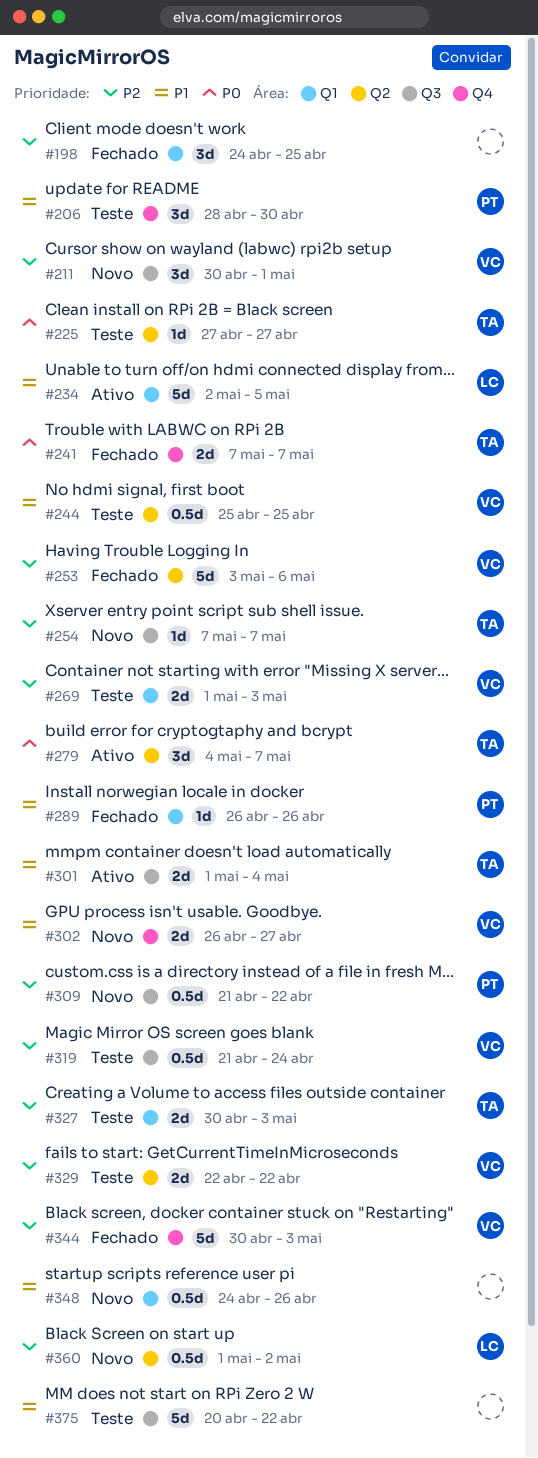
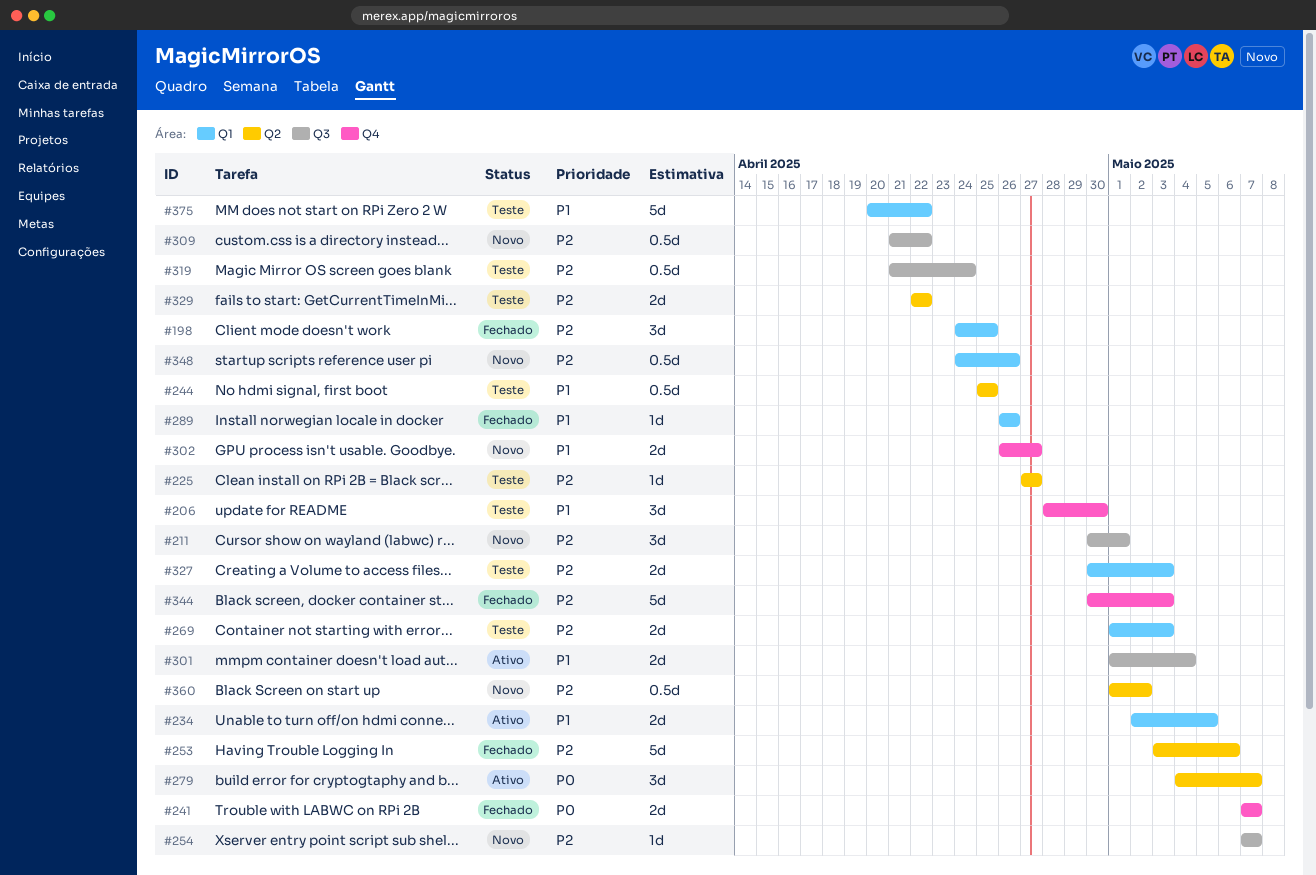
#225, priority: P0 -> P2
#234, estimate: 5d -> 2d
#348, priority: P1 -> P2
#375, label: Q3 -> Q1

